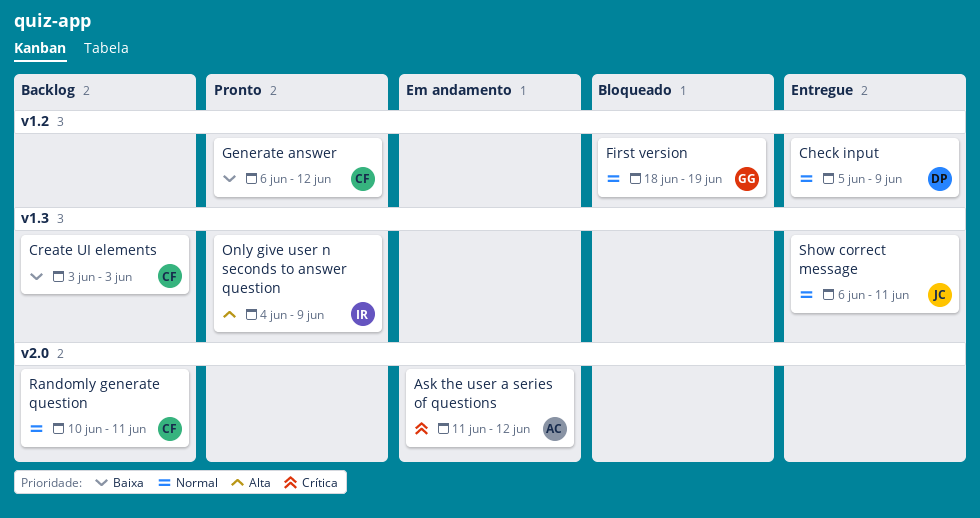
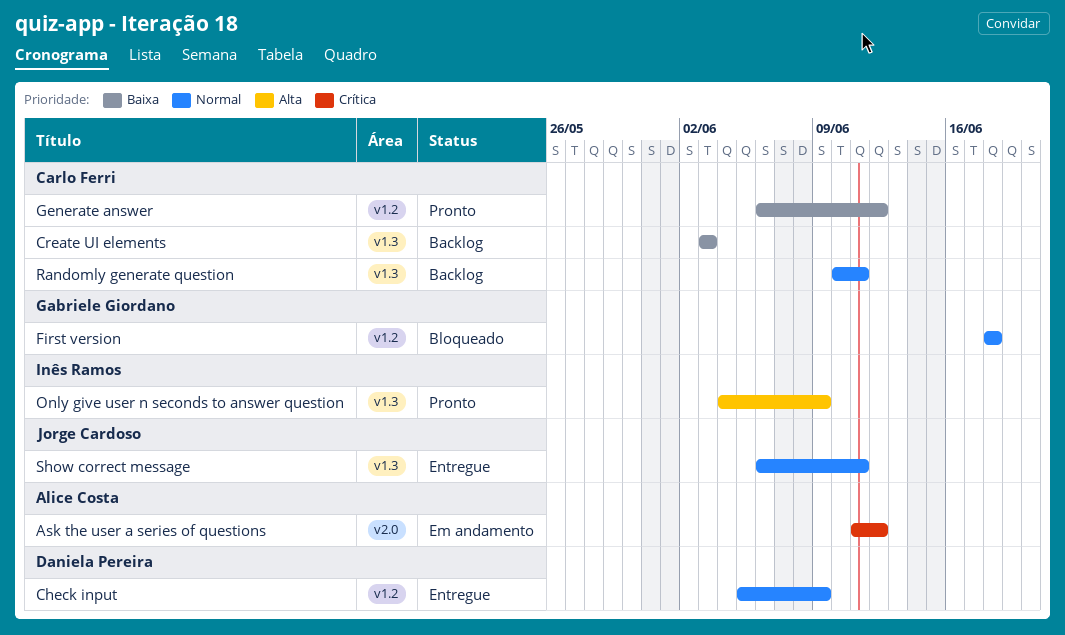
First version, due: Jun 19 -> Jun 18
Randomly generate question, label: v2.0 -> v1.3

